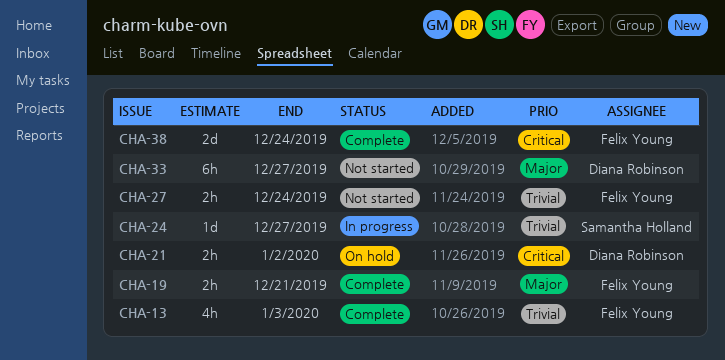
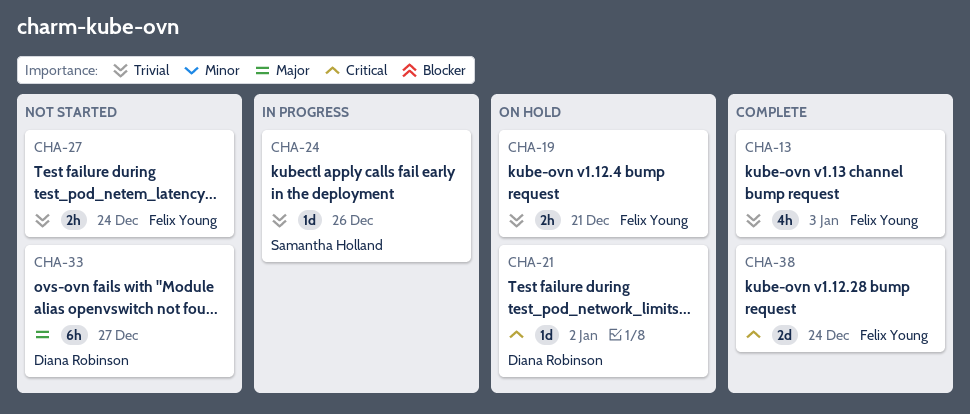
CHA-19, status: Complete -> On hold
CHA-19, priority: Major -> Trivial
CHA-21, estimate: 2h -> 1d
CHA-24, due: Dec 27 -> Dec 26

